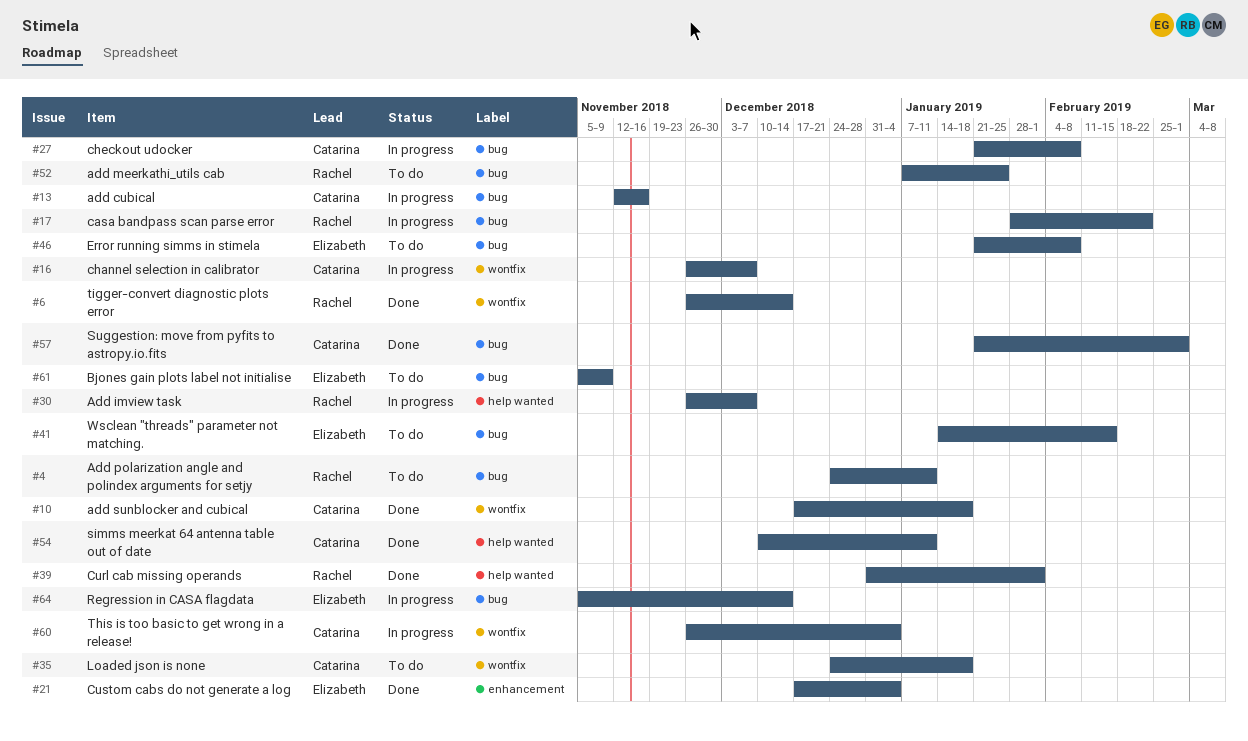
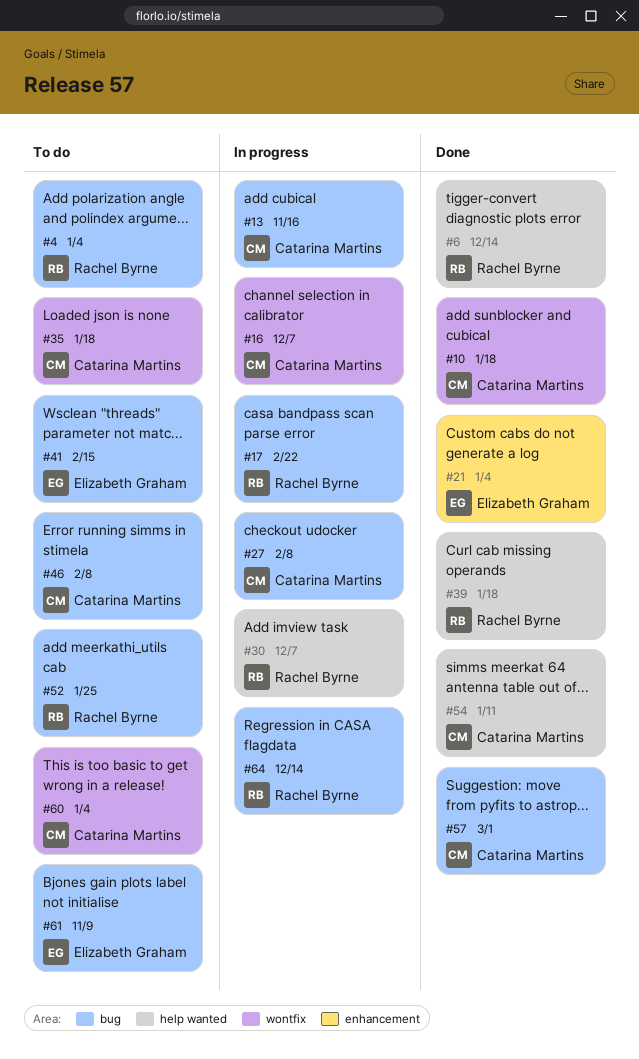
#4, due: Jan 11 -> Jan 4
#6, label: wontfix -> help wanted
#39, due: Feb 1 -> Jan 18
#46, owner: Elizabeth Graham -> Catarina Martins
#60, status: In progress -> To do
#64, owner: Elizabeth Graham -> Rachel Byrne

